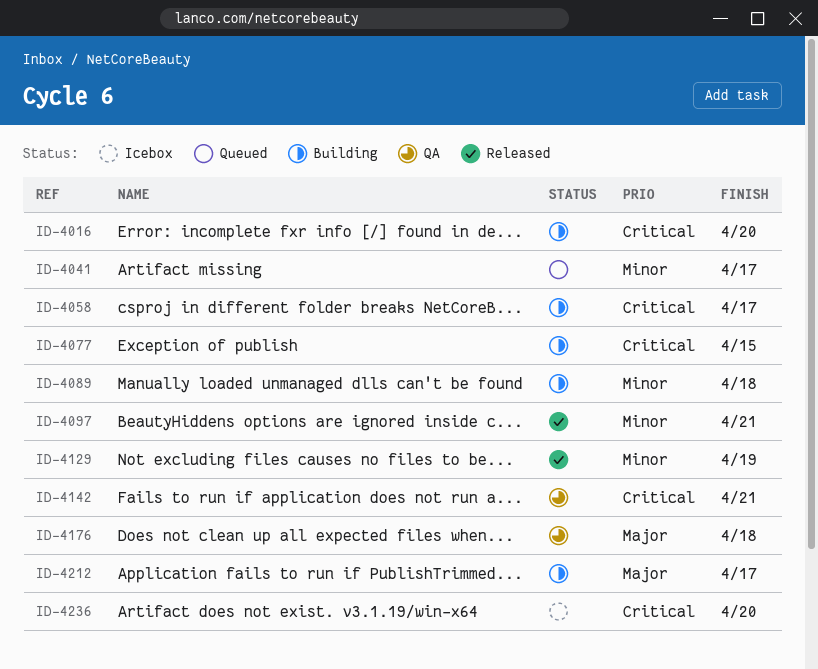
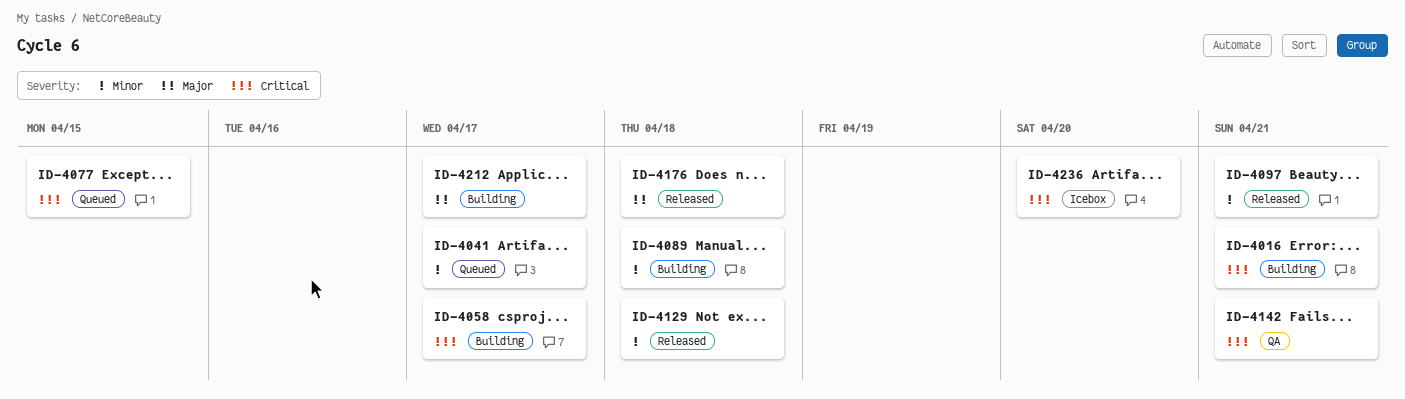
ID-4016, due: Apr 20 -> Apr 21
ID-4077, status: Building -> Queued
ID-4129, due: Apr 19 -> Apr 18
ID-4176, status: QA -> Released

